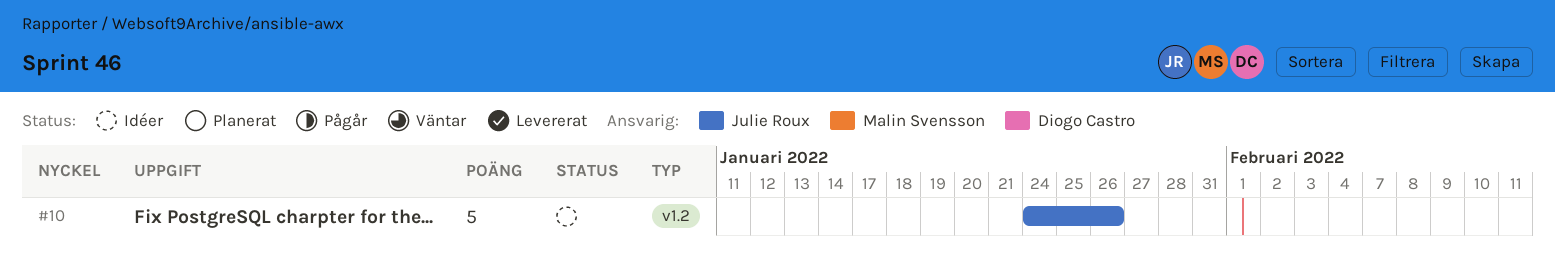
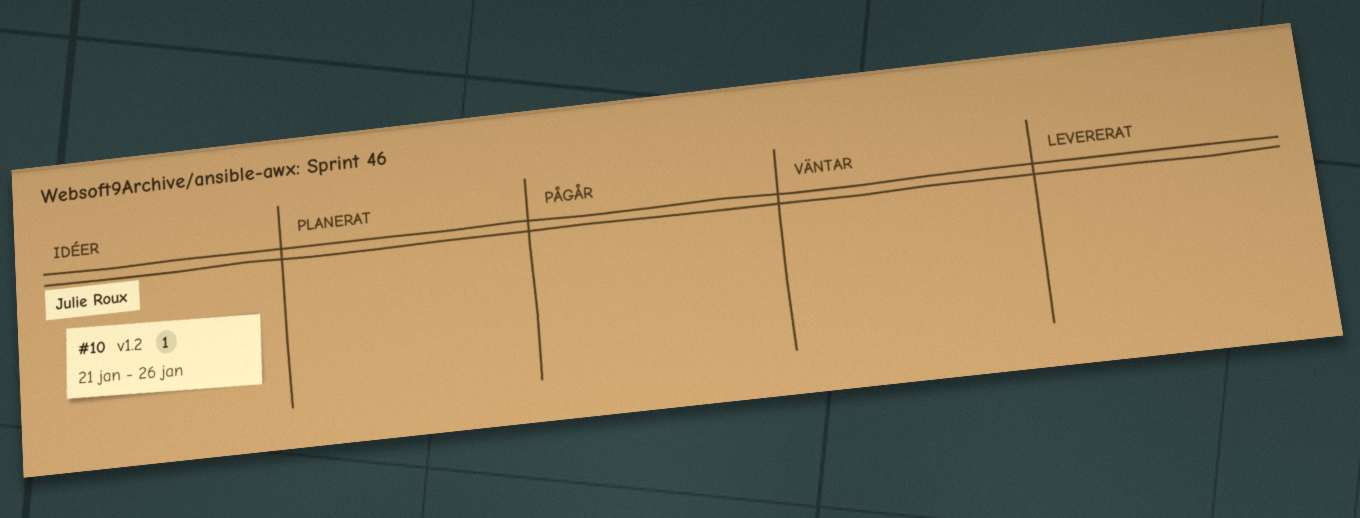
#10, estimate: 5 -> 1
#10, start: Jan 24 -> Jan 21

